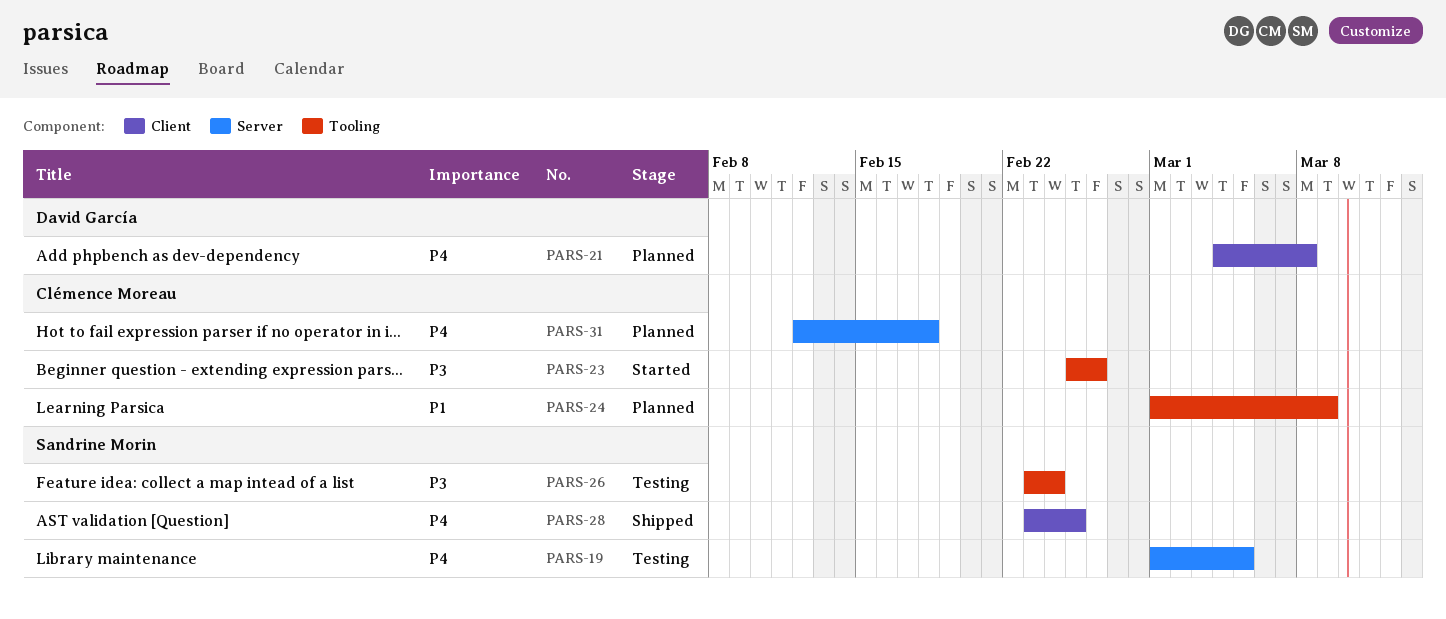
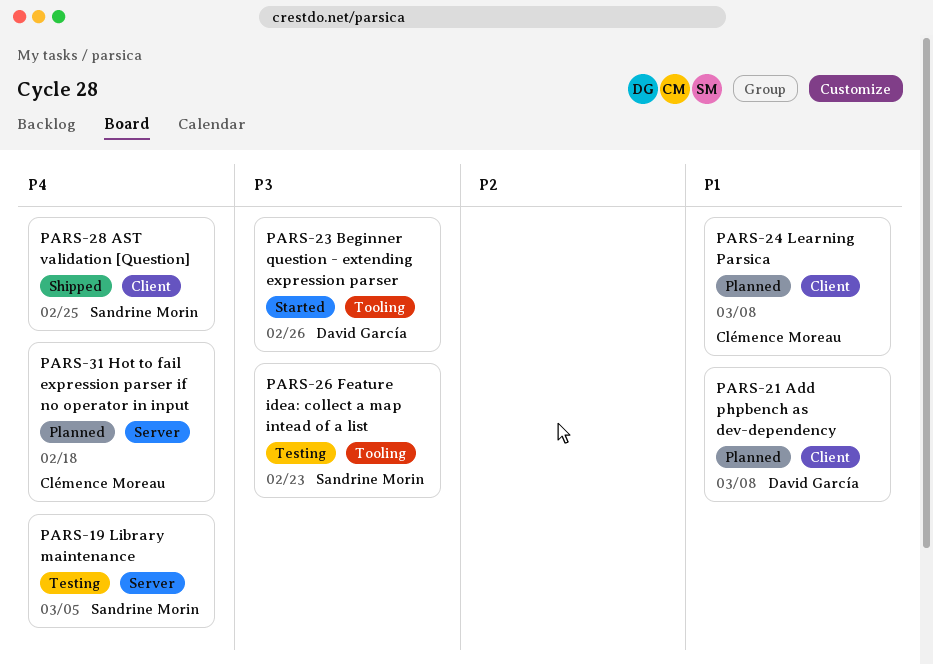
PARS-21, priority: P4 -> P1
PARS-23, owner: Clémence Moreau -> David García
PARS-24, label: Tooling -> Client
PARS-24, due: Mar 9 -> Mar 8
PARS-26, due: Feb 24 -> Feb 23

